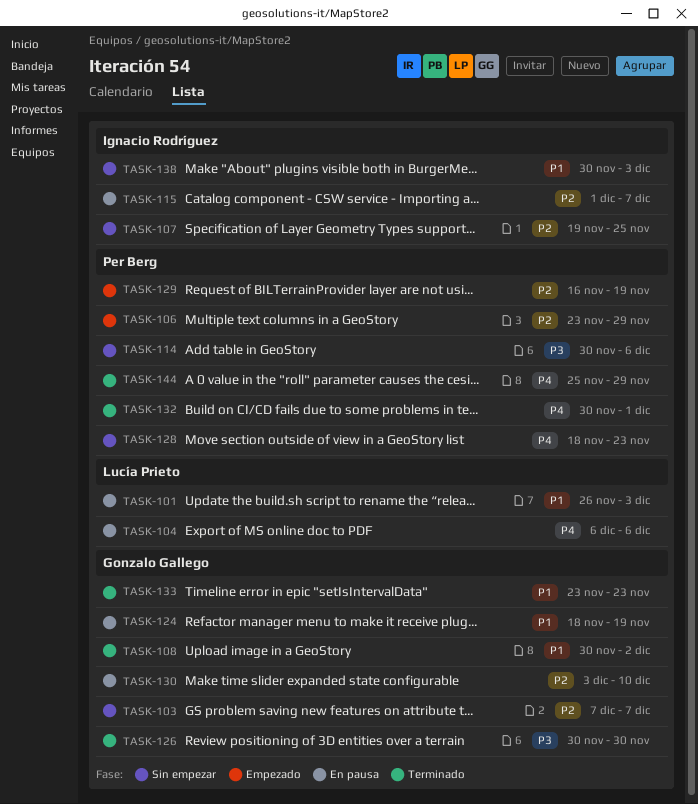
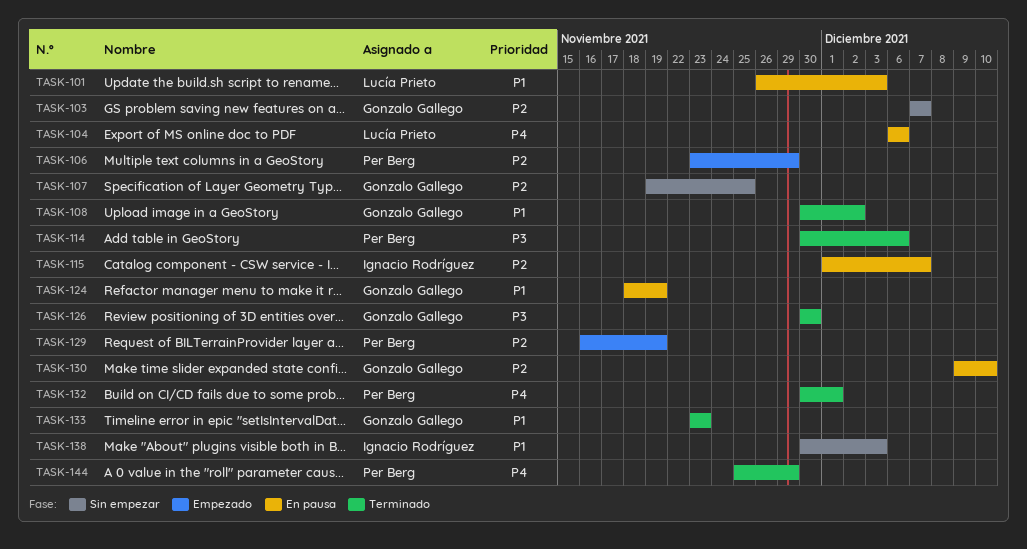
TASK-107, owner: Ignacio Rodríguez -> Gonzalo Gallego
TASK-114, status: Sin empezar -> Terminado
TASK-128: present -> none
TASK-130, start: Dec 3 -> Dec 9

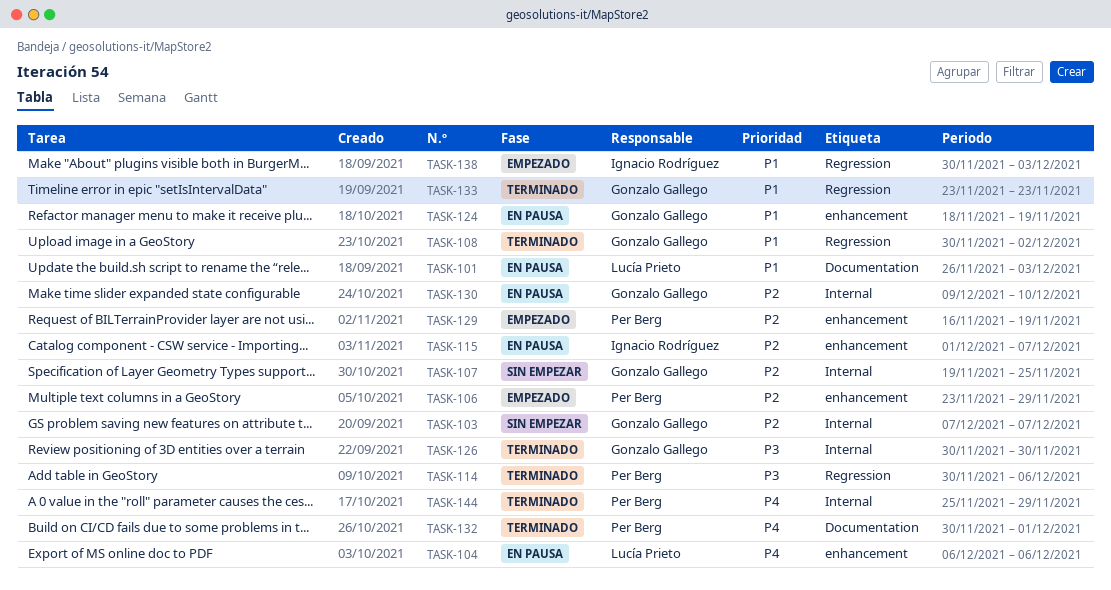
TASK-138, status: Sin empezar -> Empezado

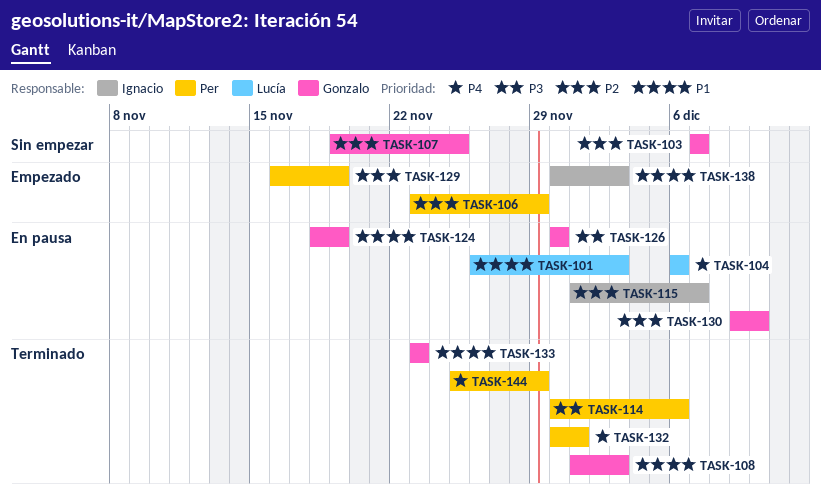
TASK-108, start: Nov 30 -> Dec 1
TASK-108, due: Dec 2 -> Dec 3
TASK-126, status: Terminado -> En pausa

